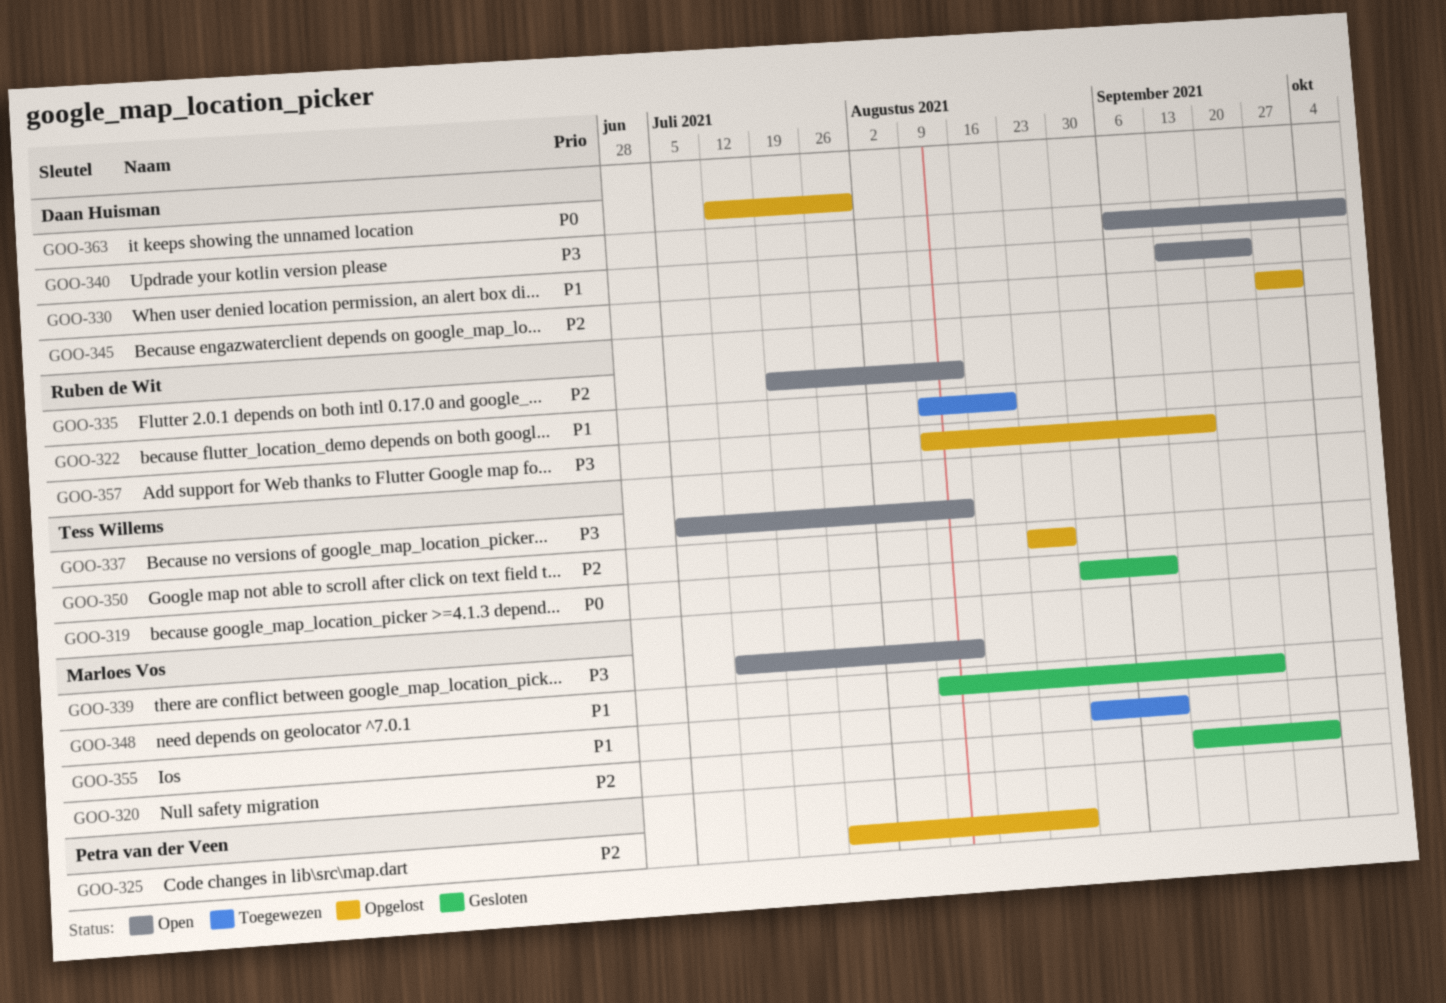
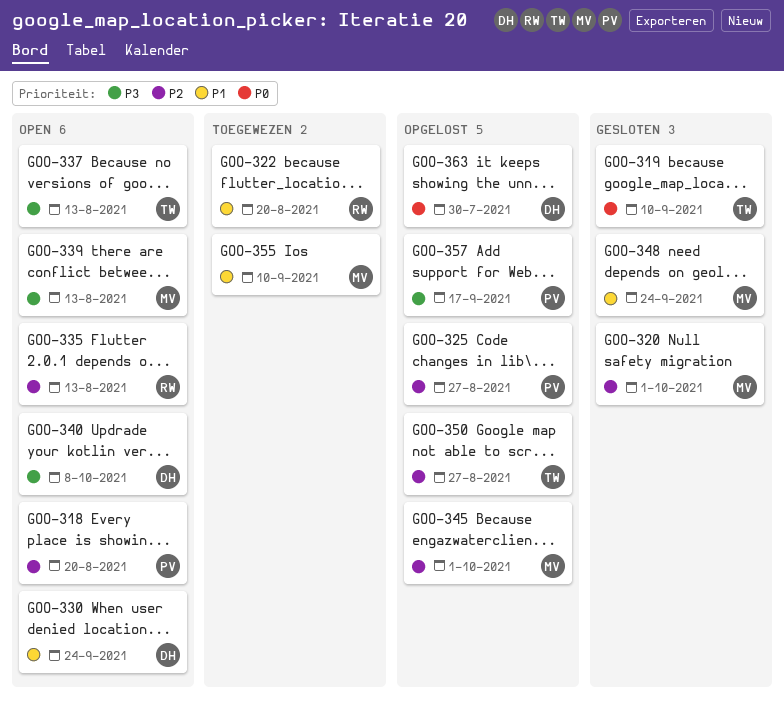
GOO-318: none -> present
GOO-345, owner: Daan Huisman -> Marloes Vos
GOO-357, owner: Ruben de Wit -> Petra van der Veen

